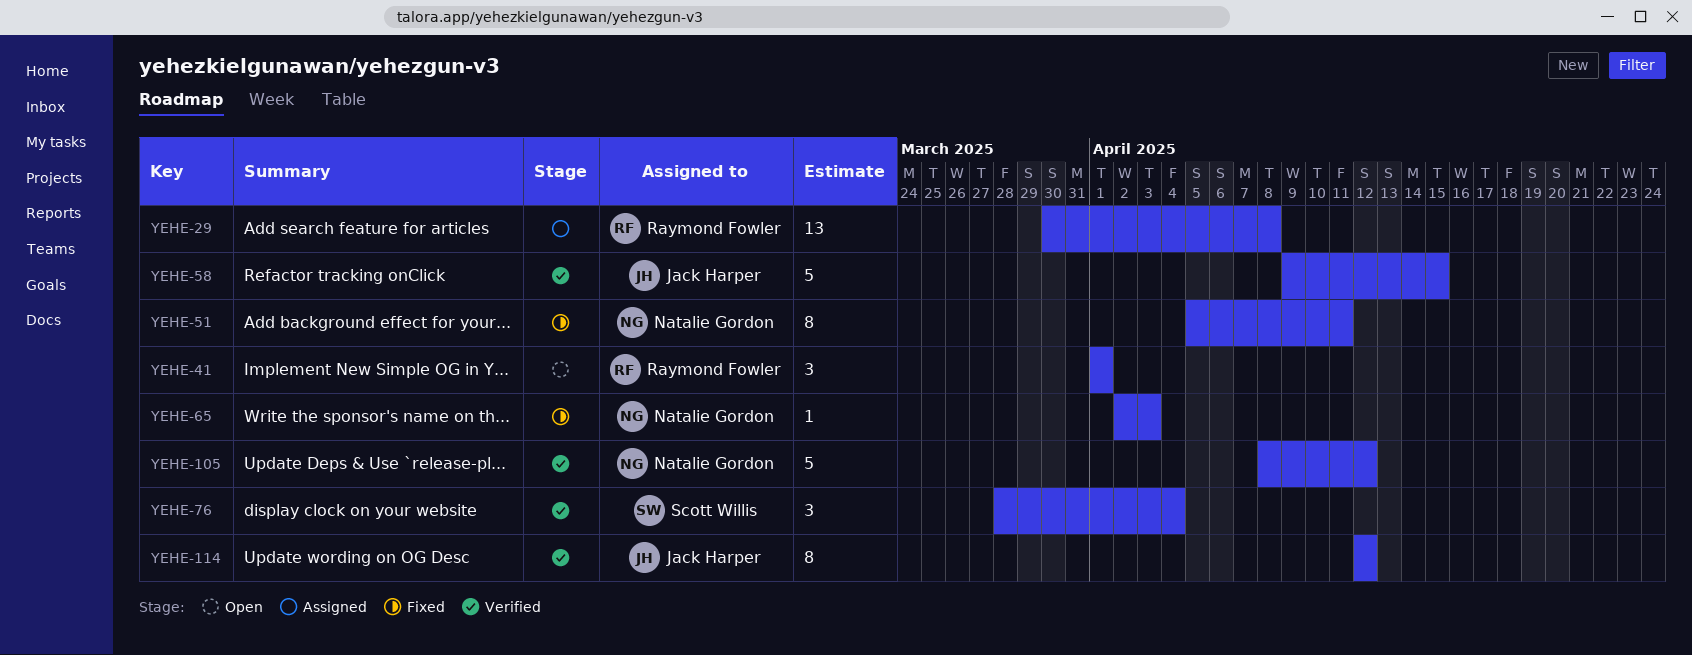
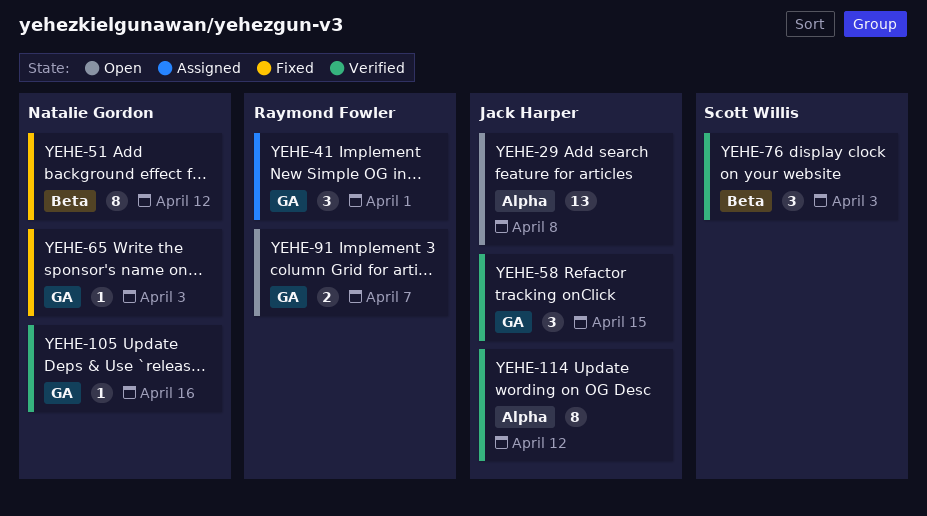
YEHE-29, status: Assigned -> Open
YEHE-29, owner: Raymond Fowler -> Jack Harper
YEHE-41, status: Open -> Assigned
YEHE-51, due: Apr 11 -> Apr 12
YEHE-58, estimate: 5 -> 3
YEHE-76, due: Apr 4 -> Apr 3
YEHE-91: none -> present
YEHE-105, estimate: 5 -> 1
YEHE-105, due: Apr 12 -> Apr 16

